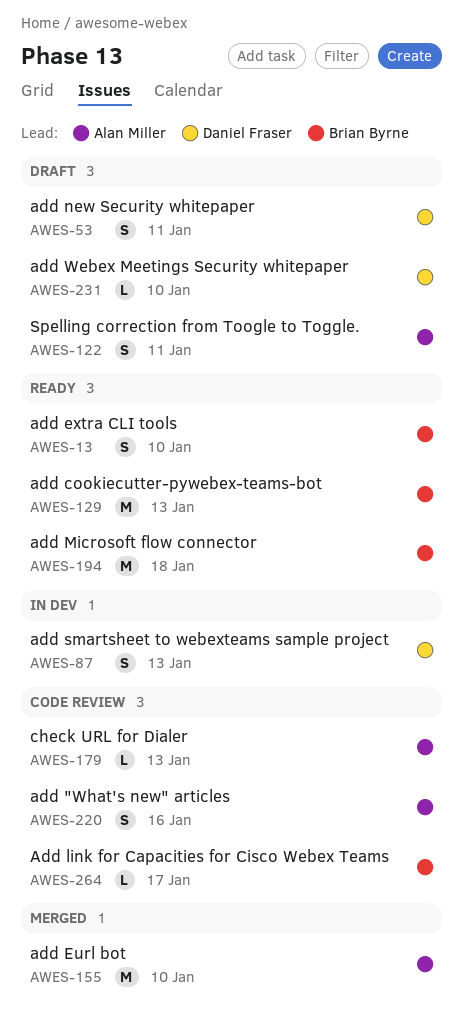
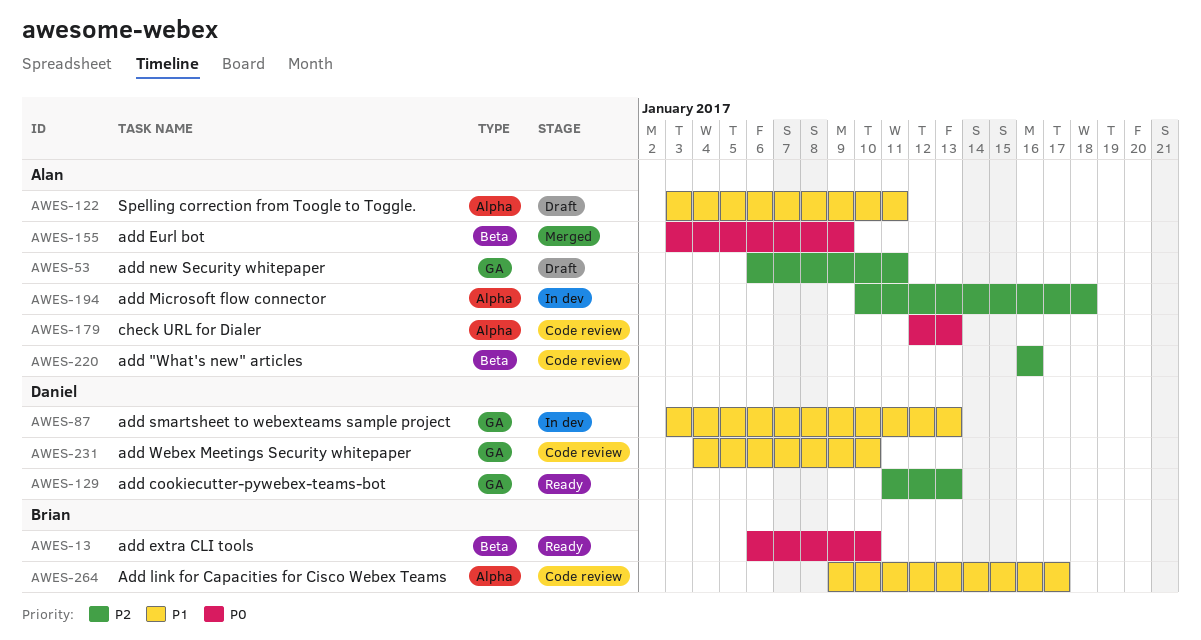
AWES-53, owner: Daniel Fraser -> Alan Miller
AWES-129, owner: Brian Byrne -> Daniel Fraser
AWES-155, due: Jan 10 -> Jan 9
AWES-194, status: Ready -> In dev
AWES-194, owner: Brian Byrne -> Alan Miller
AWES-231, status: Draft -> Code review

